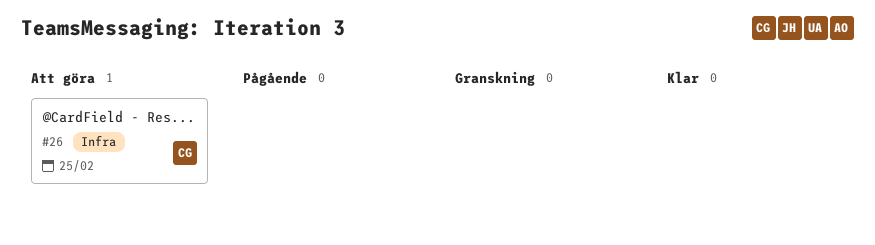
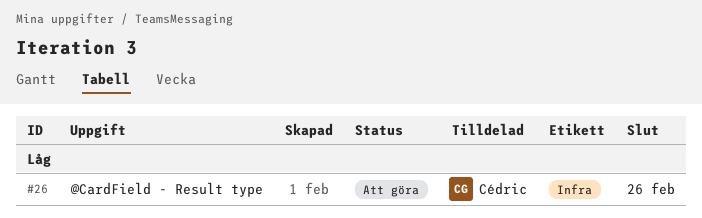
#26, due: Feb 25 -> Feb 26

